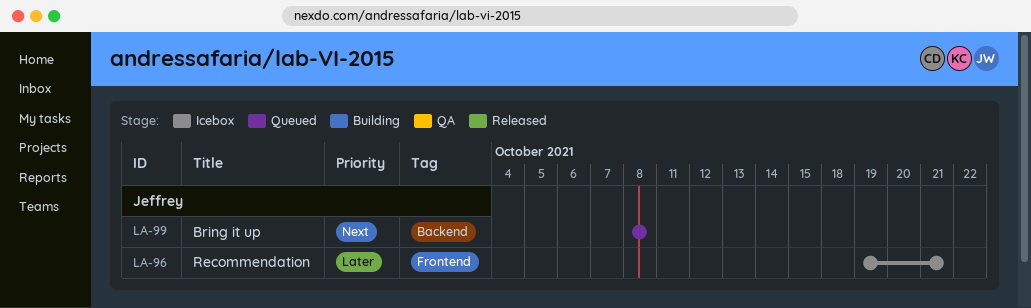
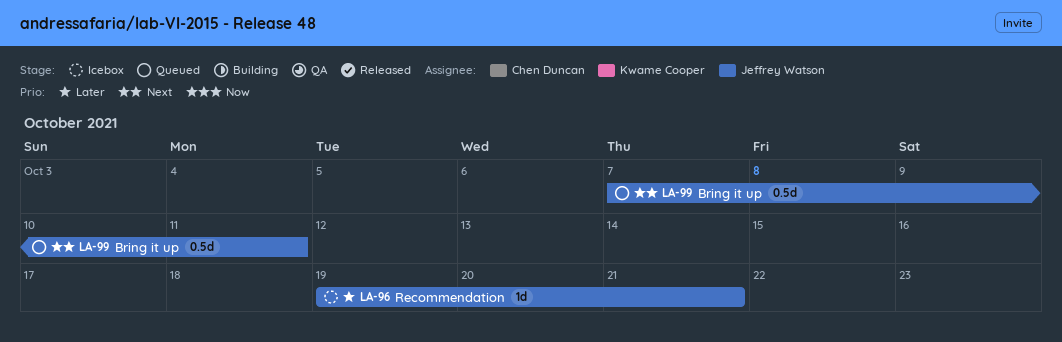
LA-99, start: Oct 8 -> Oct 7
LA-99, due: Oct 8 -> Oct 11

